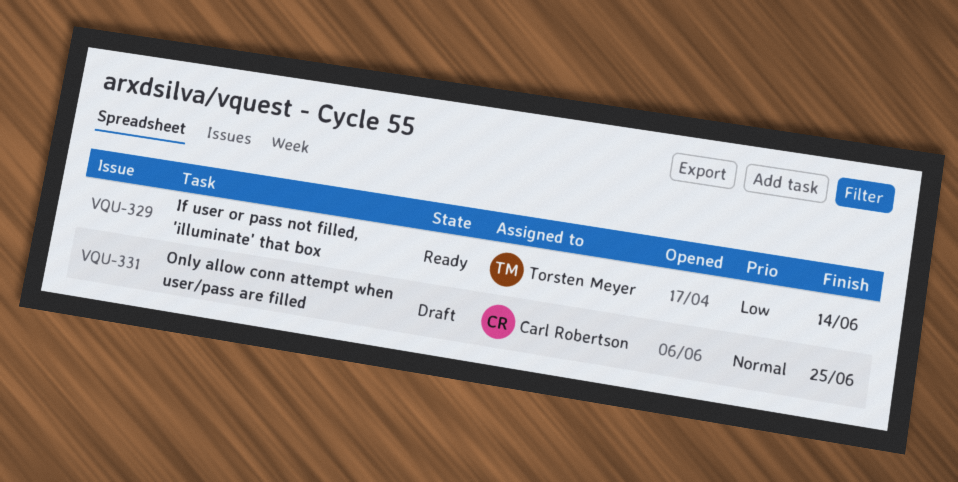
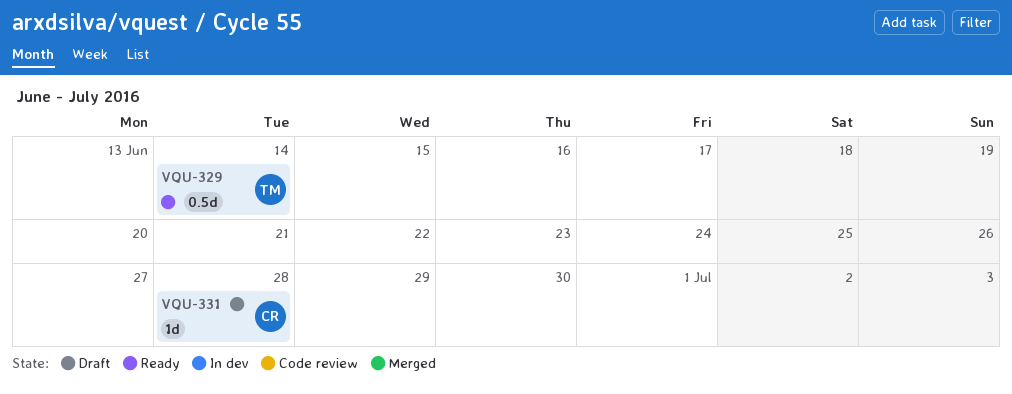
VQU-331, due: Jun 25 -> Jun 28

